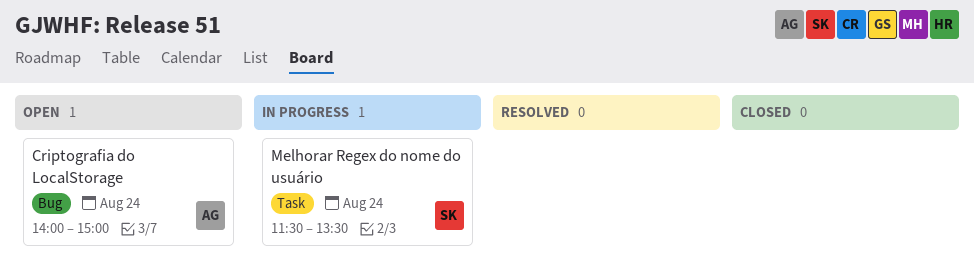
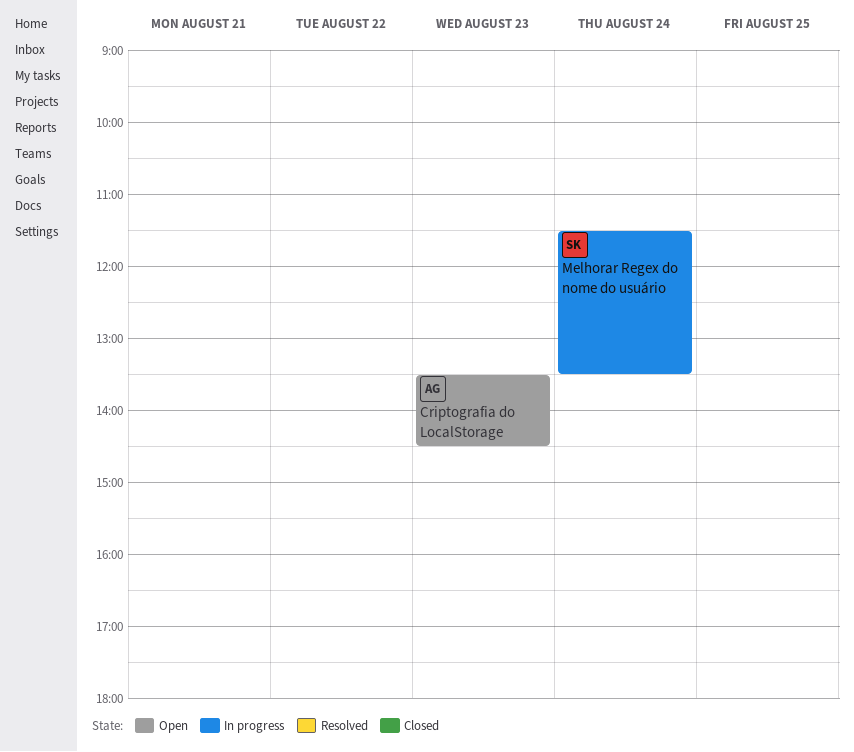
Criptografia do LocalStorage, day: Aug 24 -> Aug 23
Criptografia do LocalStorage, begins: 14:00 -> 13:30
Criptografia do LocalStorage, ends: 15:00 -> 14:30

